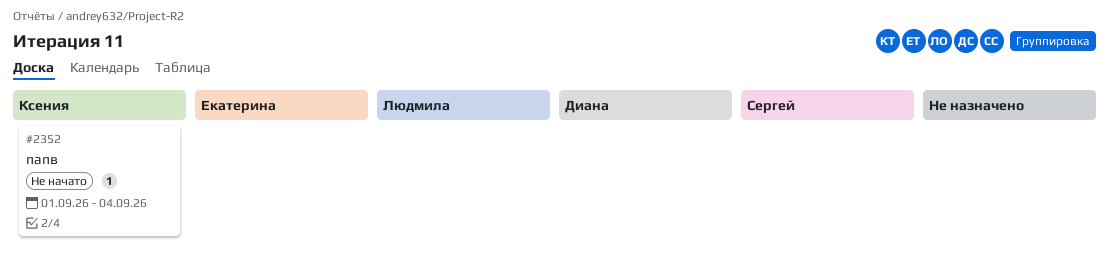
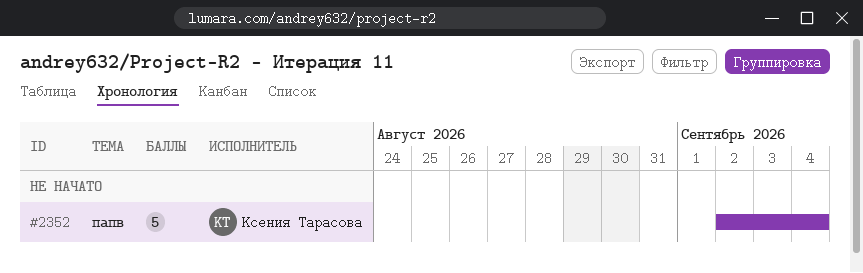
#2352, estimate: 1 -> 5
#2352, start: Sep 1 -> Sep 2

